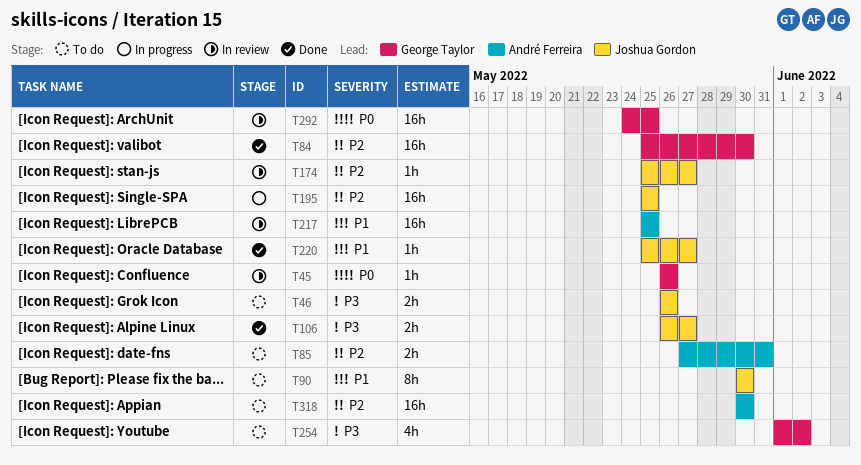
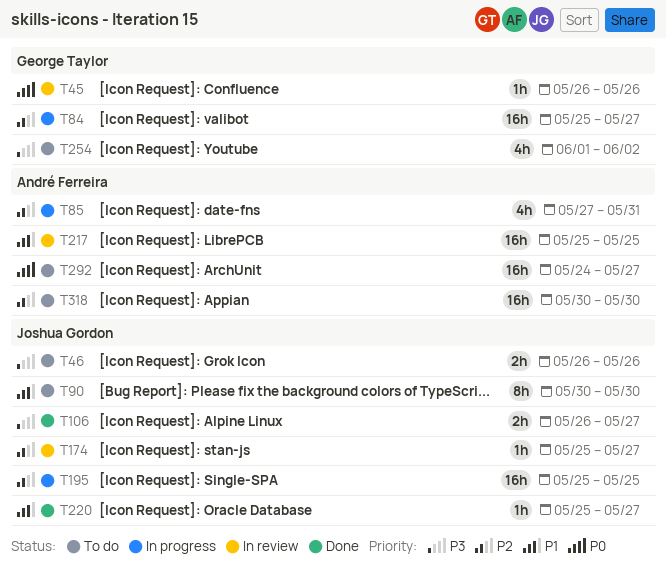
T84, status: Done -> In progress
T84, due: May 30 -> May 27
T85, status: To do -> In progress
T85, estimate: 2h -> 4h
T292, status: In review -> To do
T292, owner: George Taylor -> André Ferreira
T292, due: May 25 -> May 27

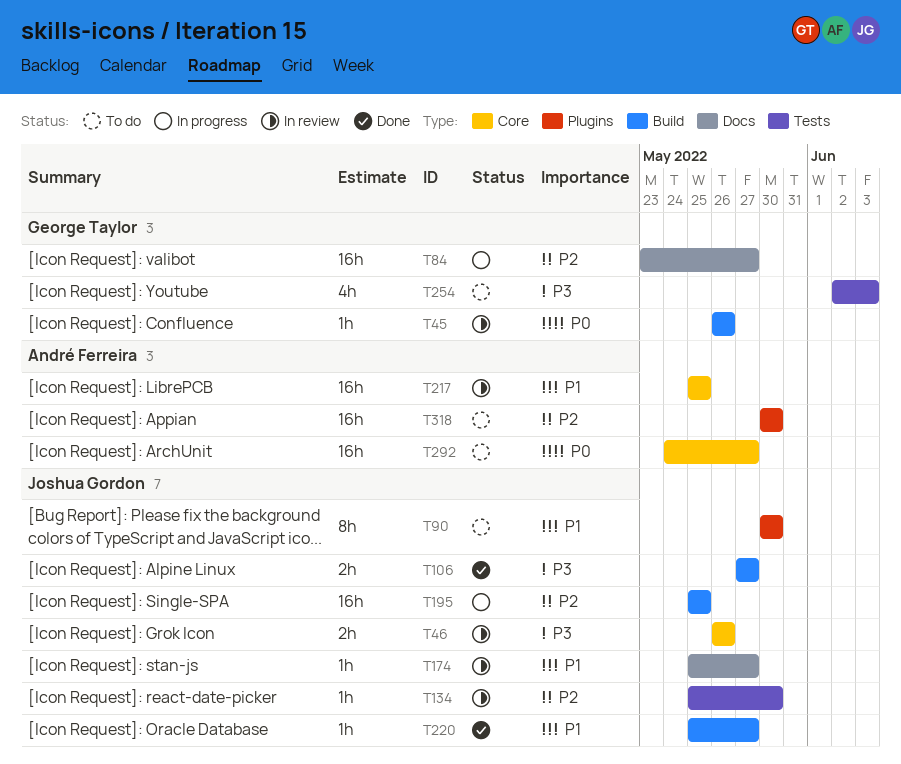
T46, status: To do -> In review
T84, start: May 25 -> May 23
T85: present -> none
T106, start: May 26 -> May 27
T134: none -> present
T174, priority: P2 -> P1
T254, start: Jun 1 -> Jun 2
T254, due: Jun 2 -> Jun 3

